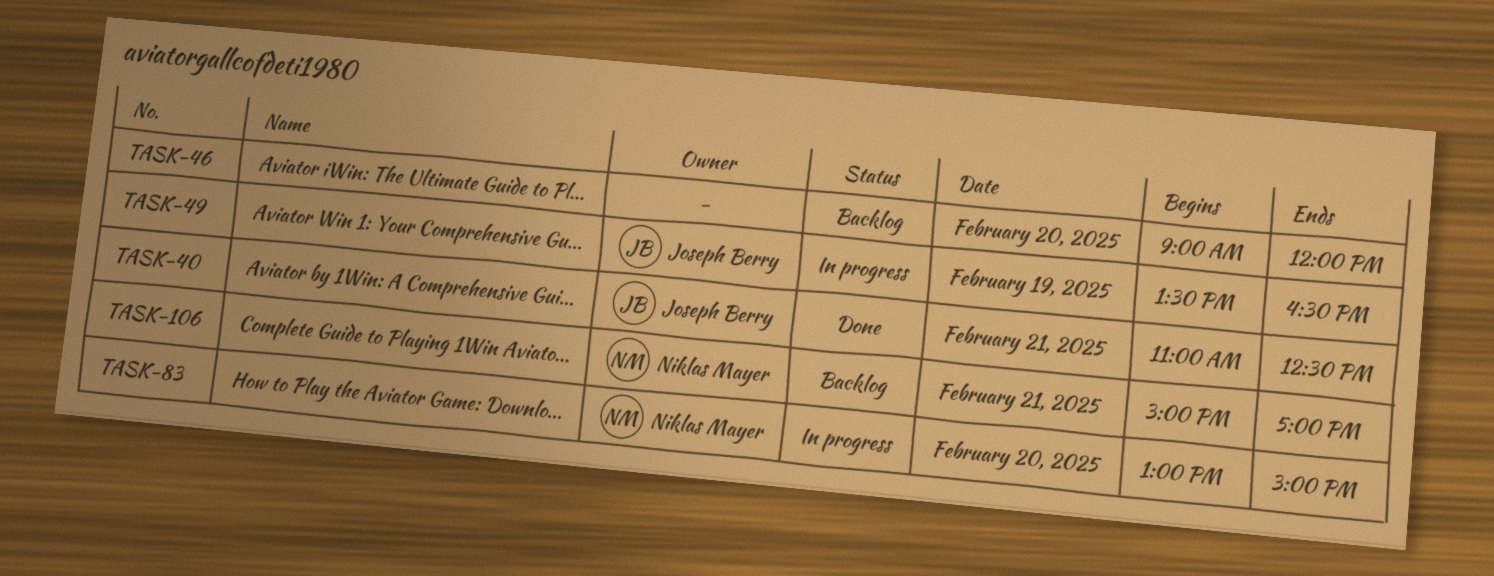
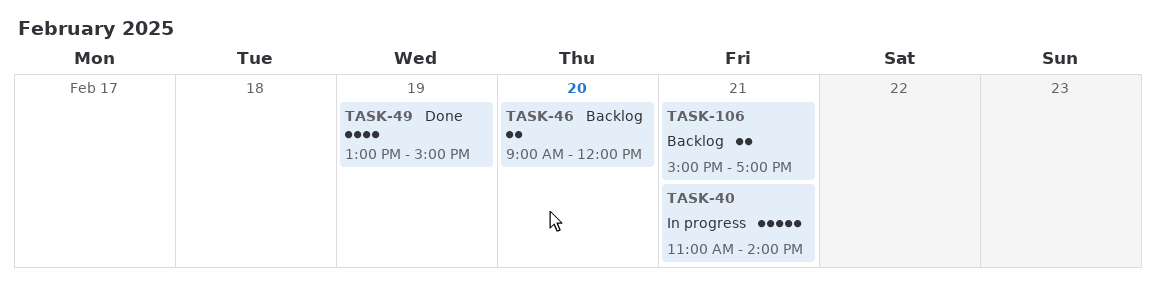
TASK-40, status: Done -> In progress
TASK-40, ends: 12:30 -> 14:00
TASK-49, status: In progress -> Done
TASK-49, begins: 13:30 -> 13:00
TASK-49, ends: 16:30 -> 15:00
TASK-83: present -> none

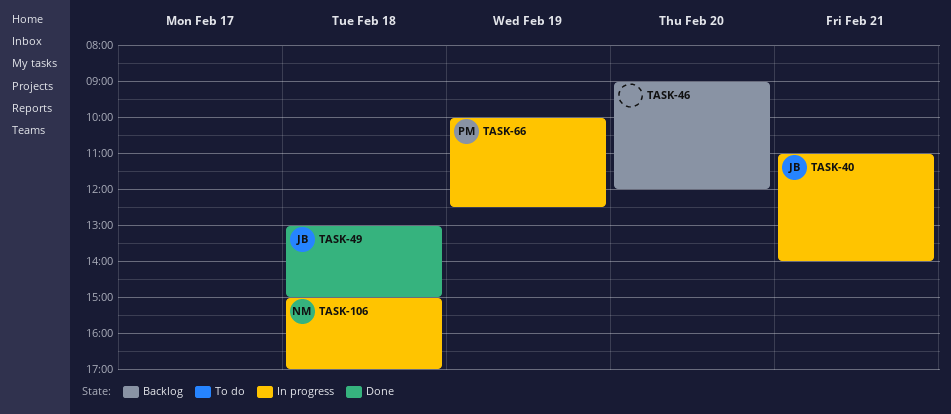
TASK-49, day: Feb 19 -> Feb 18
TASK-66: none -> present
TASK-106, status: Backlog -> In progress
TASK-106, day: Feb 21 -> Feb 18

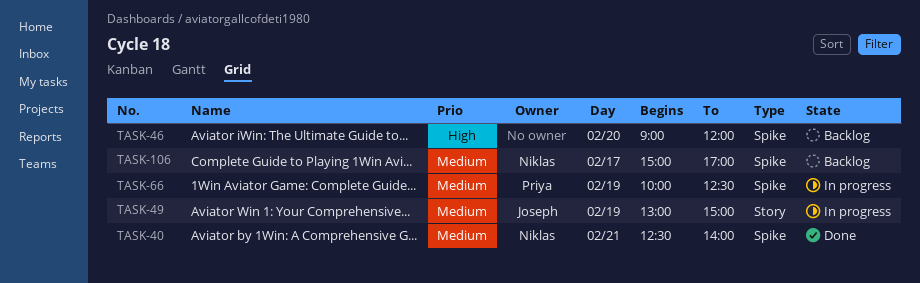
TASK-40, status: In progress -> Done
TASK-40, owner: Joseph -> Niklas
TASK-40, begins: 11:00 -> 12:30
TASK-49, status: Done -> In progress
TASK-49, day: Feb 18 -> Feb 19
TASK-106, status: In progress -> Backlog
TASK-106, day: Feb 18 -> Feb 17

